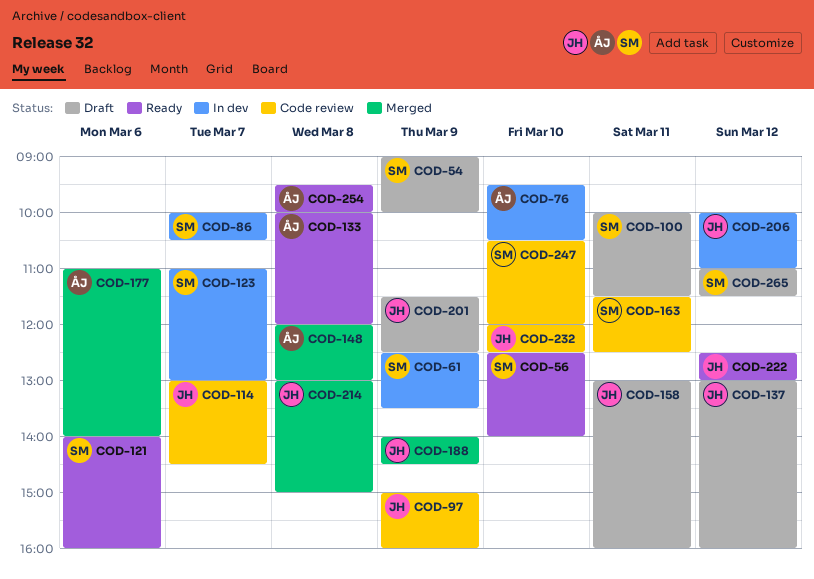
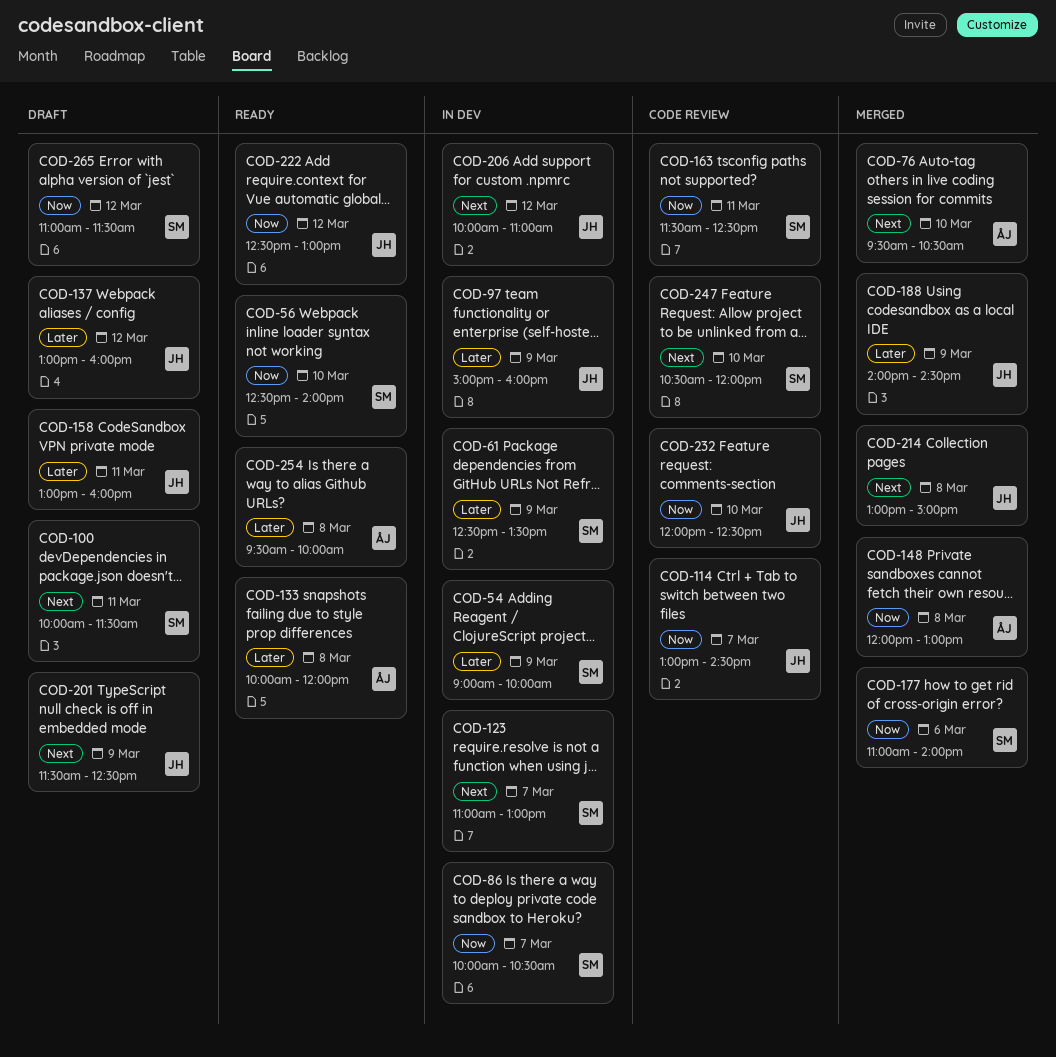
COD-54, status: Draft -> In dev
COD-76, status: In dev -> Merged
COD-97, status: Code review -> In dev
COD-121: present -> none
COD-177, owner: ÅJ -> SM

